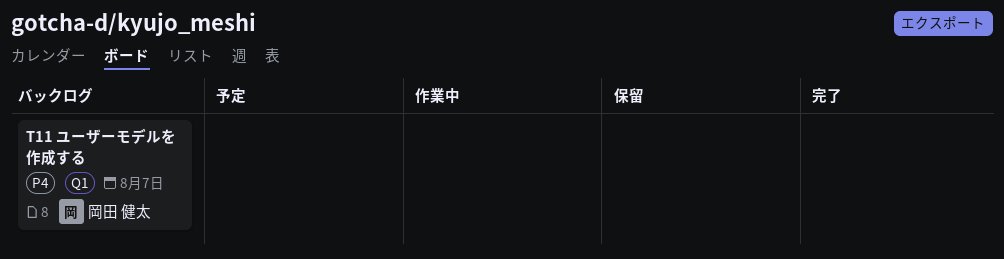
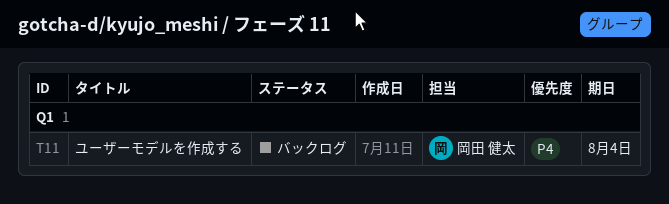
T11, due: Aug 7 -> Aug 4

